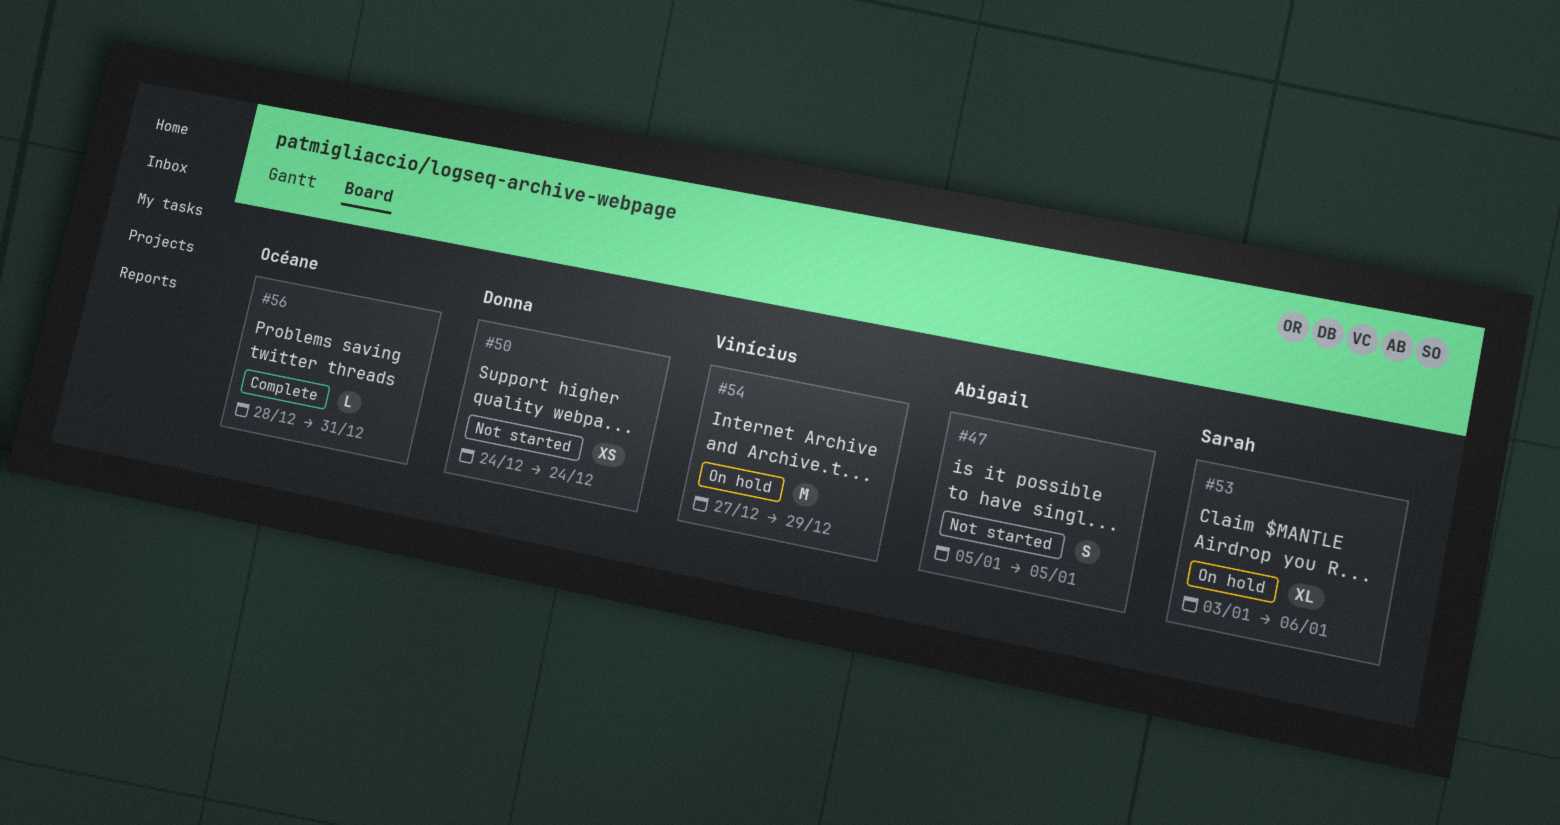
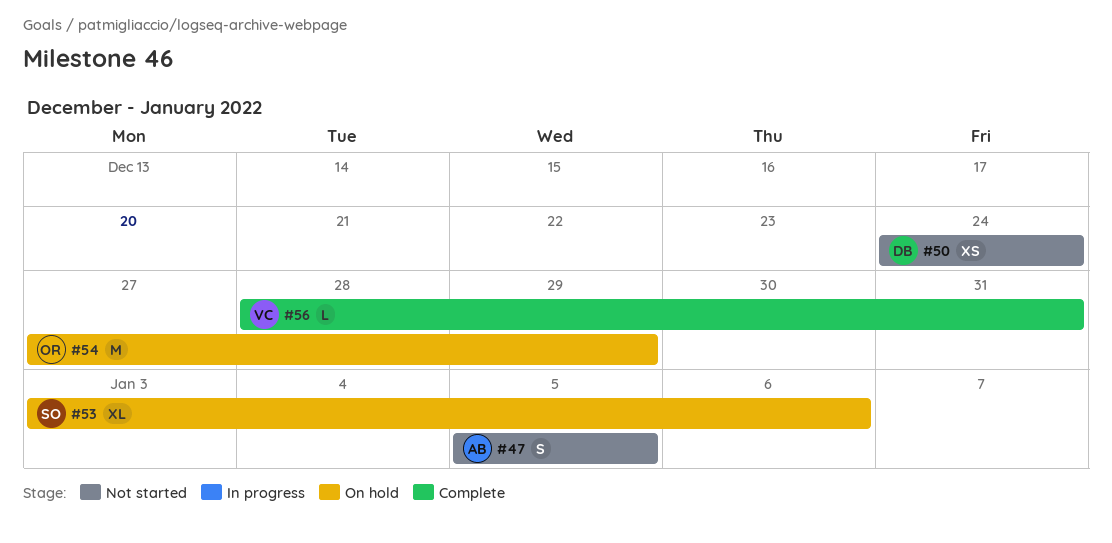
#54, owner: Vinícius -> Océane
#56, owner: Océane -> Vinícius

